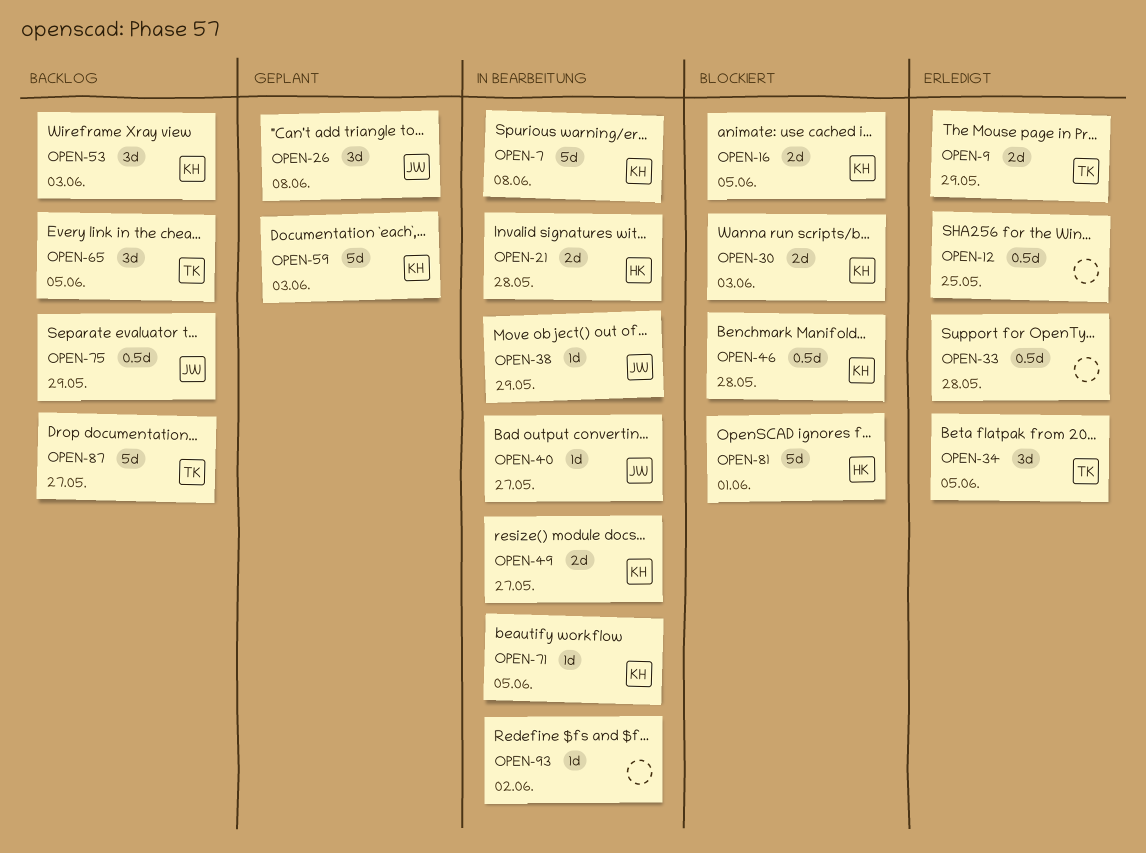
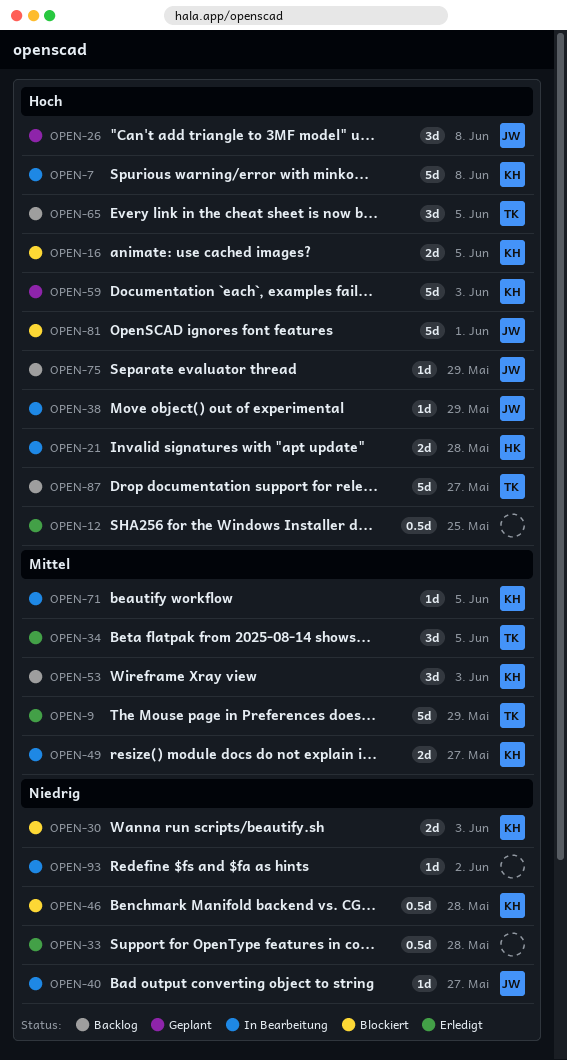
OPEN-9, estimate: 2d -> 5d
OPEN-75, estimate: 0.5d -> 1d
OPEN-81, owner: HK -> JW

